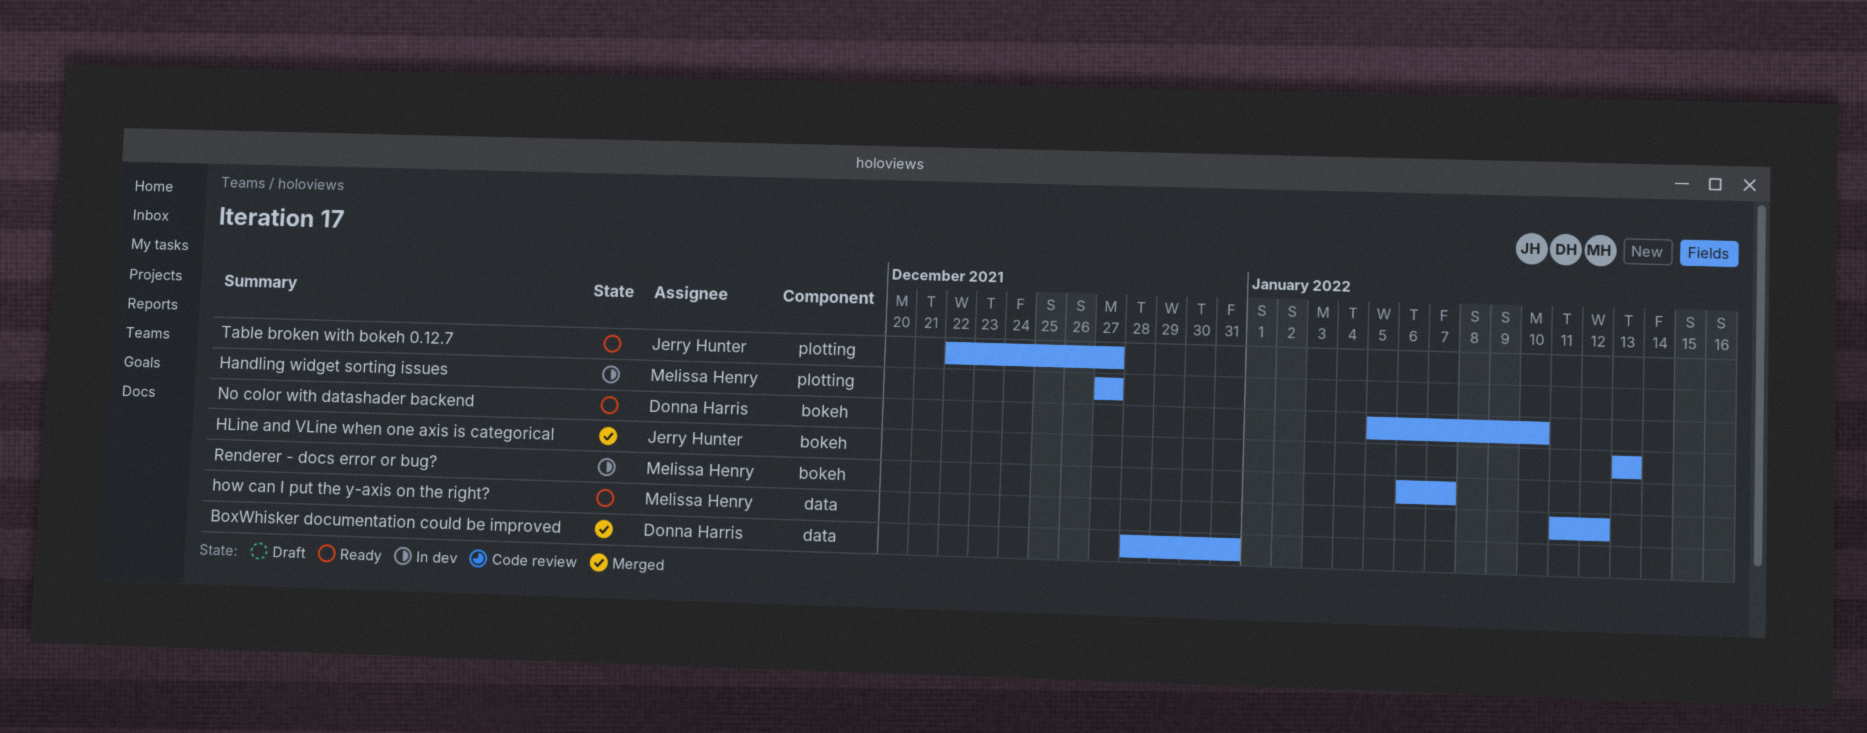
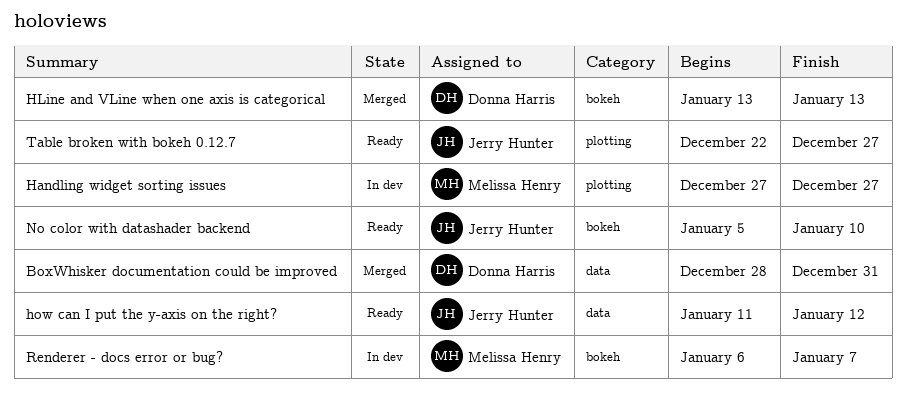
HLine and VLine when one axis is categorical, owner: Jerry Hunter -> Donna Harris
how can I put the y-axis on the right?, owner: Melissa Henry -> Jerry Hunter
No color with datashader backend, owner: Donna Harris -> Jerry Hunter

